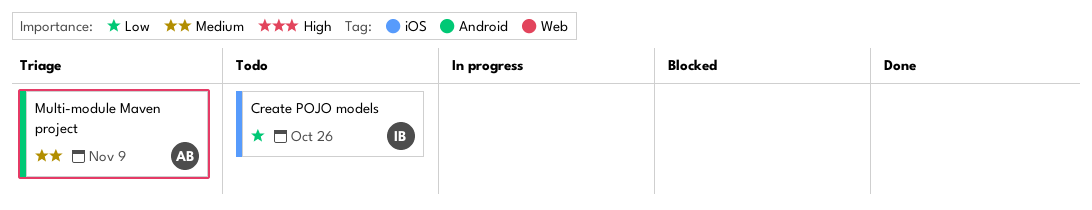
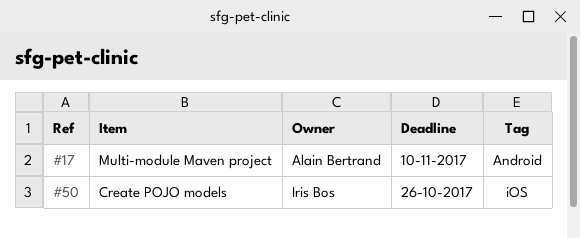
Multi-module Maven project, due: Nov 9 -> Nov 10

